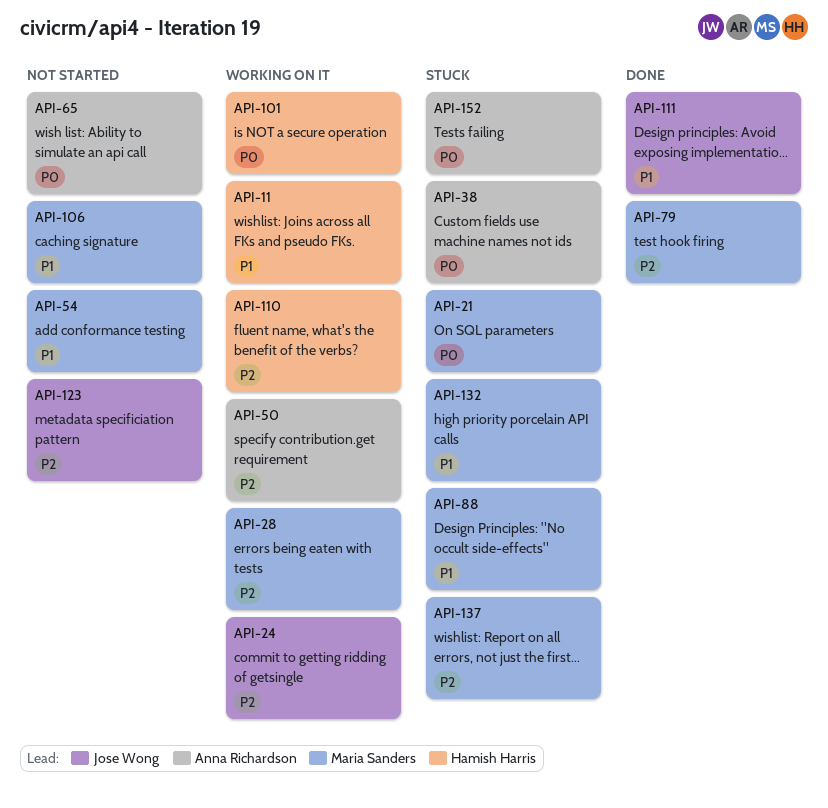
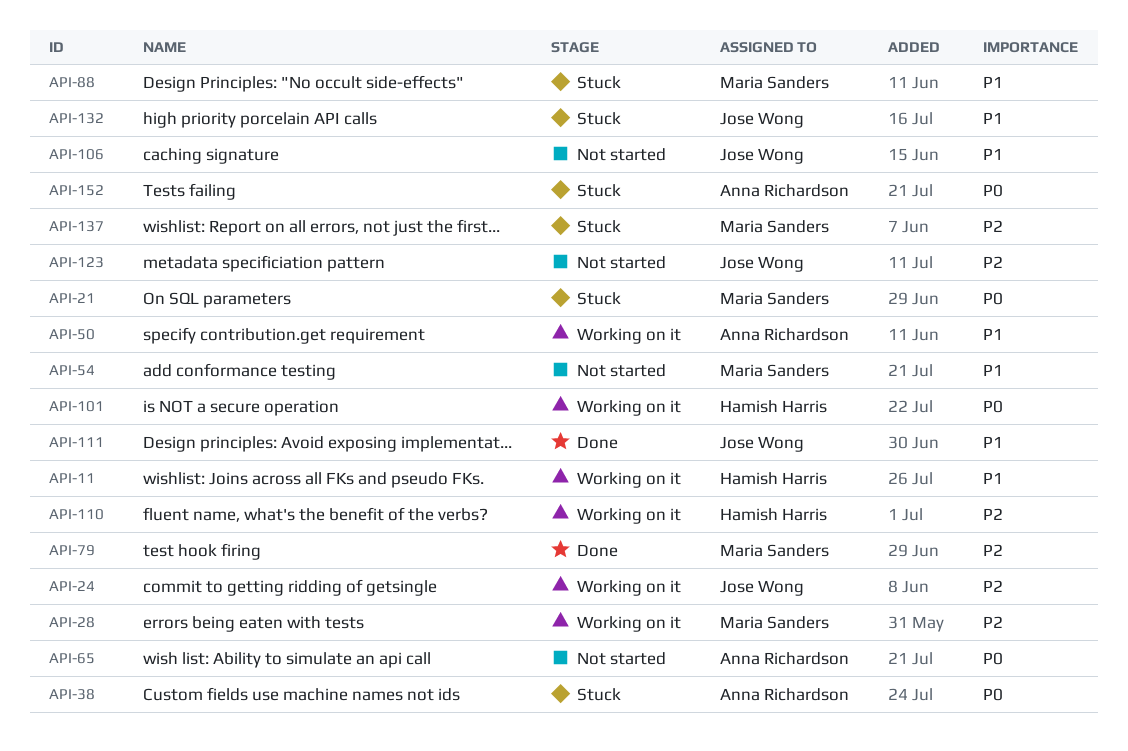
API-50, priority: P2 -> P1
API-106, owner: Maria Sanders -> Jose Wong
API-132, owner: Maria Sanders -> Jose Wong

